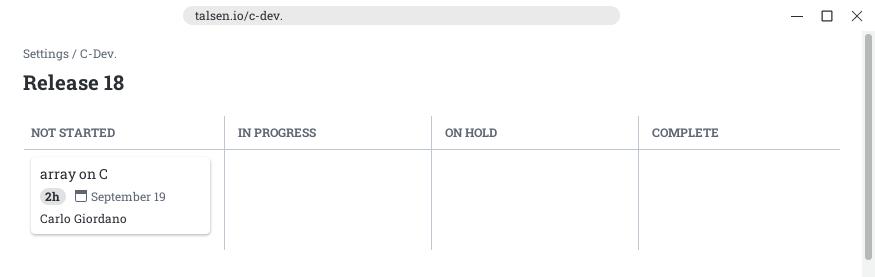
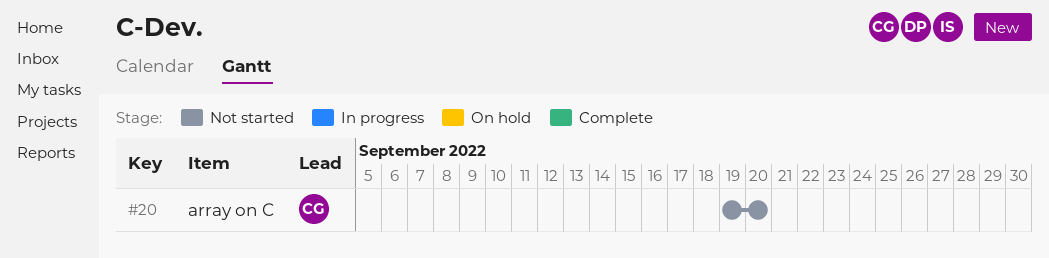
array on C, due: Sep 19 -> Sep 20

